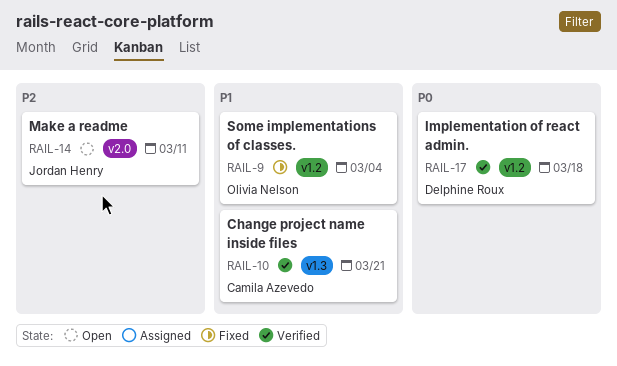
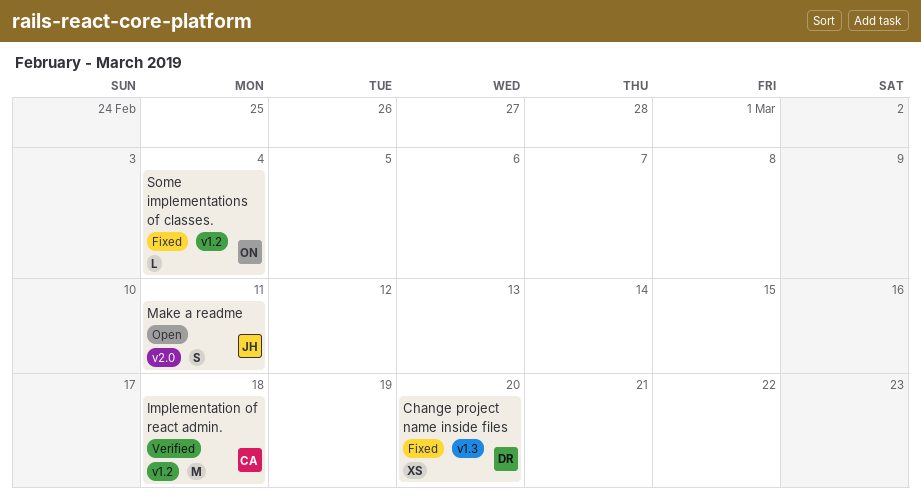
Change project name inside files, status: Verified -> Fixed
Change project name inside files, owner: Camila Azevedo -> Delphine Roux
Change project name inside files, due: Mar 21 -> Mar 20
Implementation of react admin., owner: Delphine Roux -> Camila Azevedo

